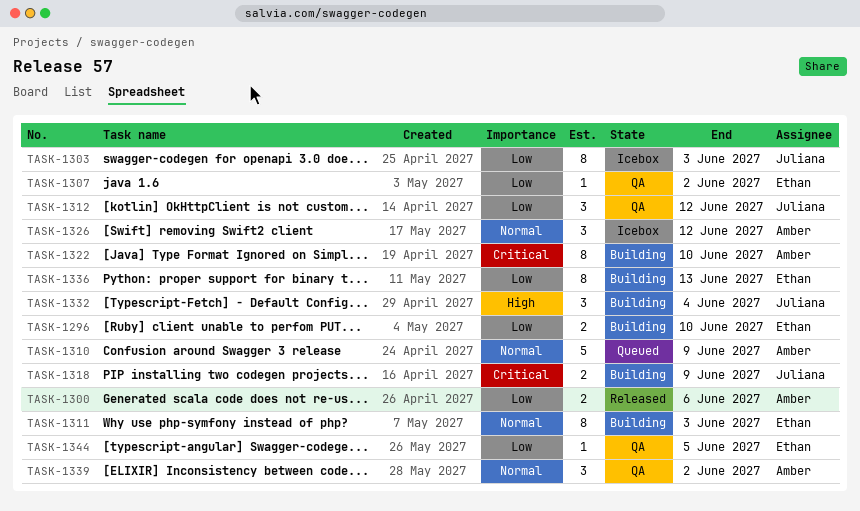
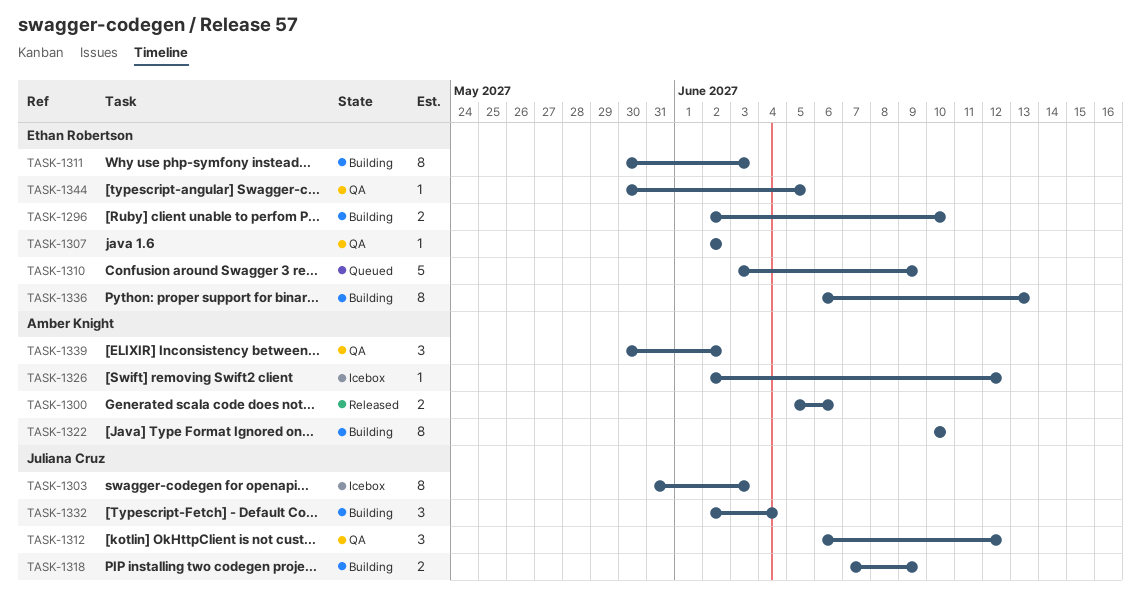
TASK-1310, owner: Amber Knight -> Ethan Robertson
TASK-1326, estimate: 3 -> 1

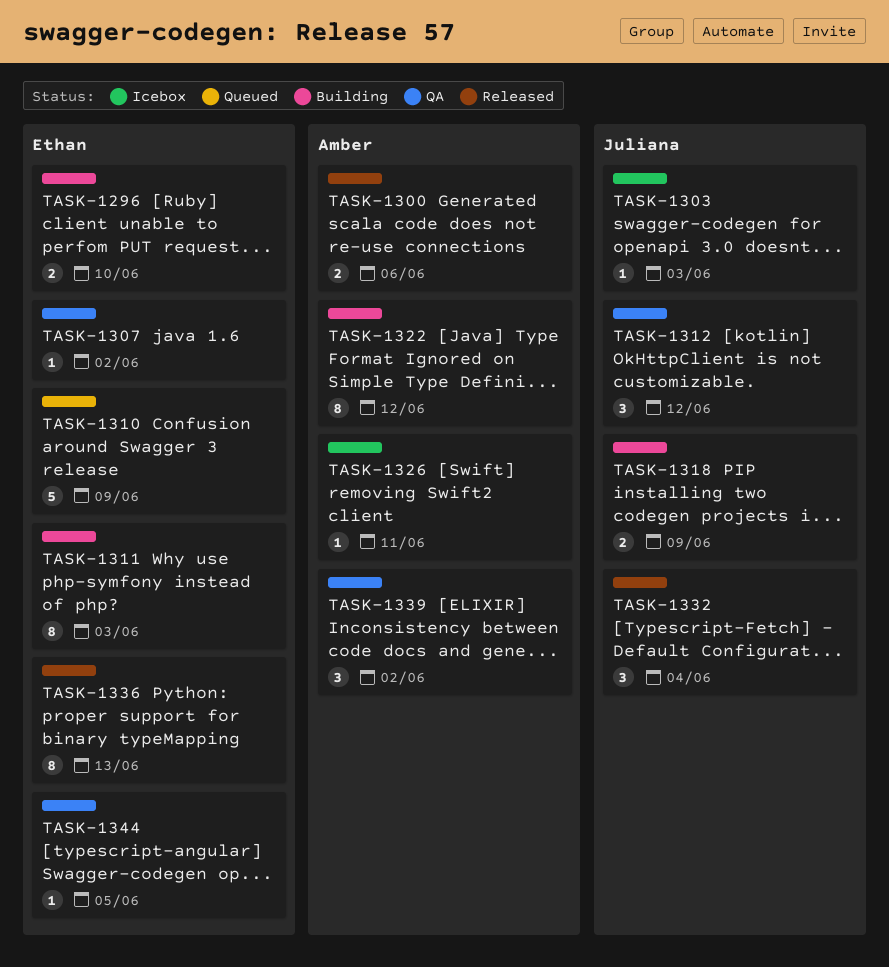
TASK-1303, estimate: 8 -> 1
TASK-1322, due: Jun 10 -> Jun 12
TASK-1326, due: Jun 12 -> Jun 11
TASK-1332, status: Building -> Released
TASK-1336, status: Building -> Released

